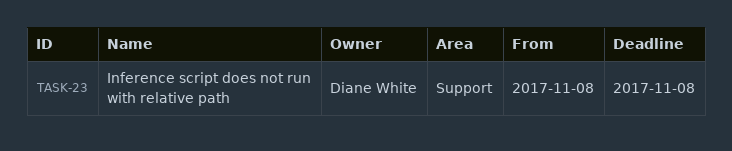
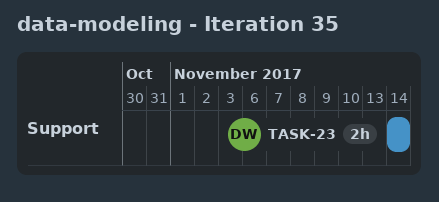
TASK-23, start: Nov 8 -> Nov 14
TASK-23, due: Nov 8 -> Nov 14

